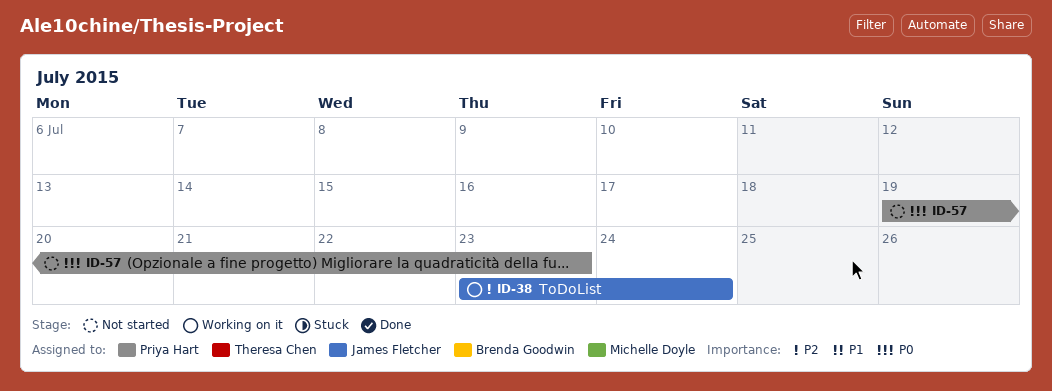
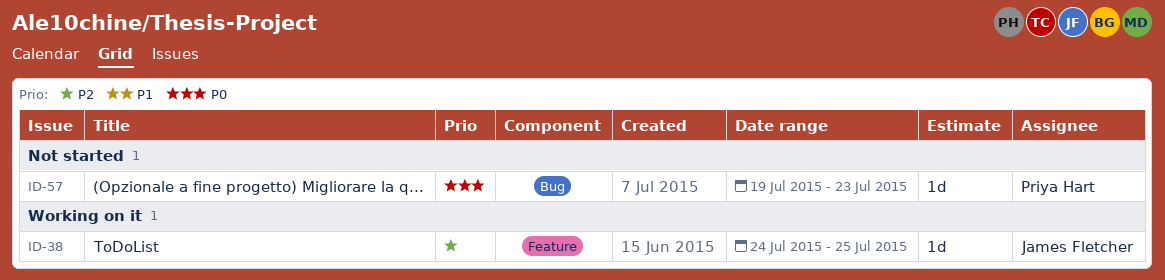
ID-38, start: Jul 23 -> Jul 24
ID-38, due: Jul 24 -> Jul 25

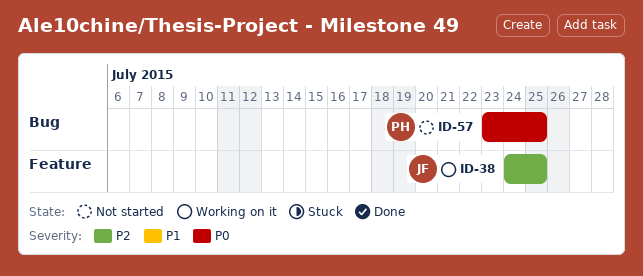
ID-57, start: Jul 19 -> Jul 23
ID-57, due: Jul 23 -> Jul 25

